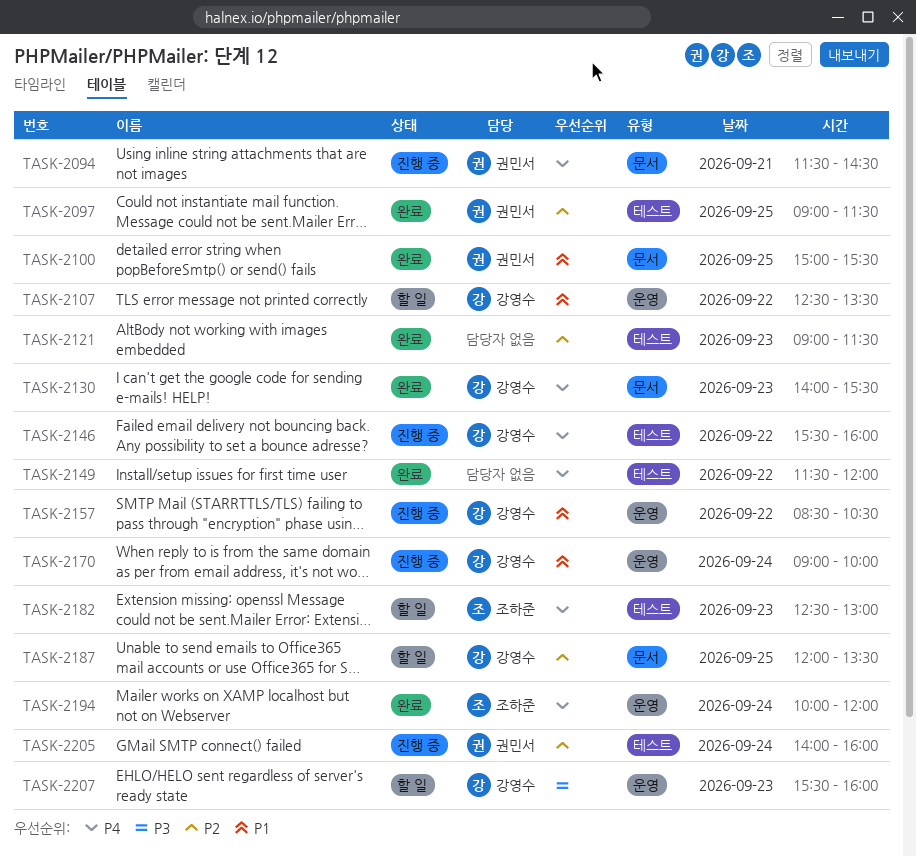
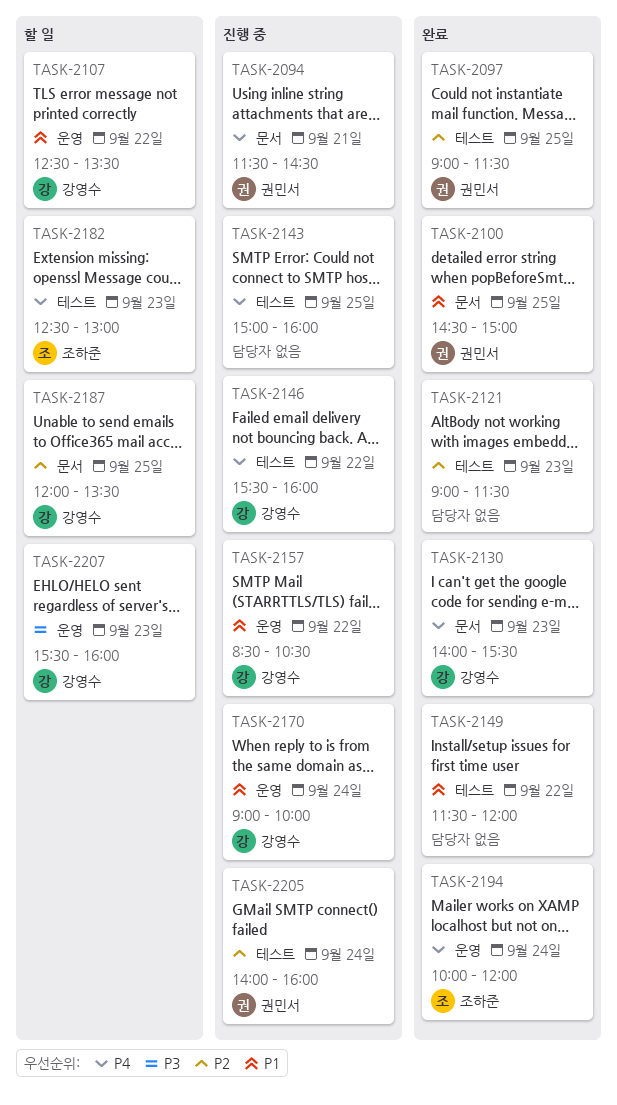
TASK-2100, begins: 15:00 -> 14:30
TASK-2100, ends: 15:30 -> 15:00
TASK-2143: none -> present
TASK-2149, priority: P4 -> P1

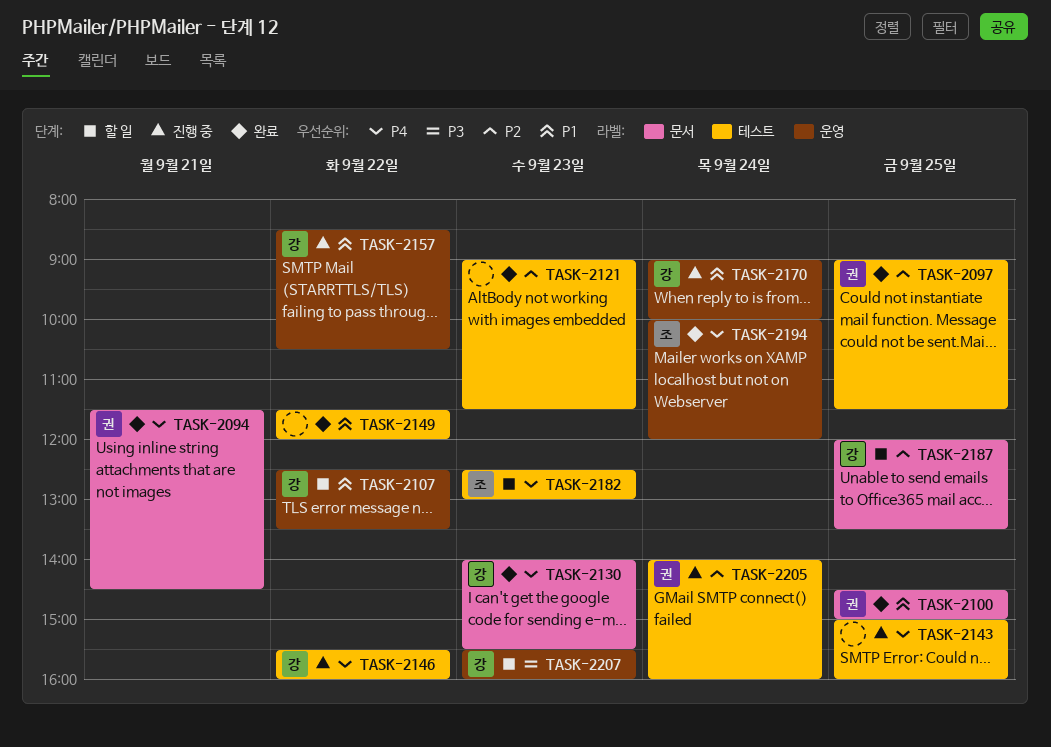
TASK-2094, status: 진행 중 -> 완료

